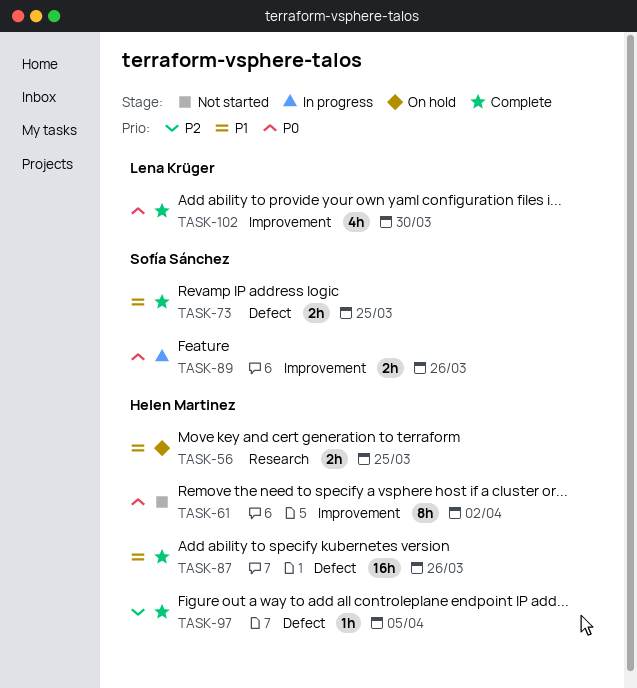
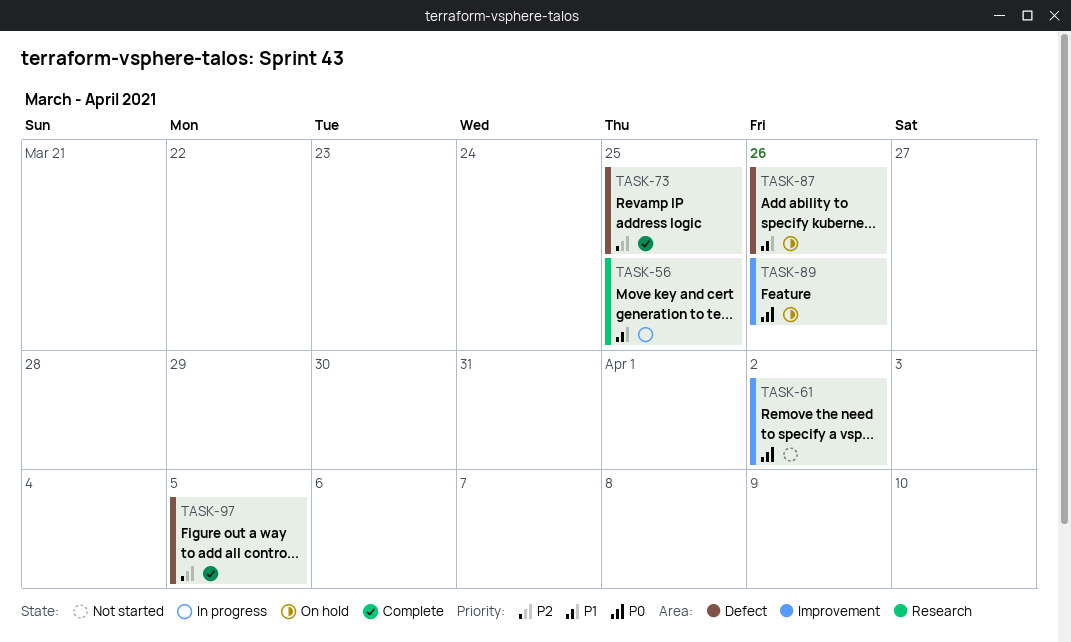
TASK-56, status: On hold -> In progress
TASK-73, priority: P1 -> P2
TASK-87, status: Complete -> On hold
TASK-89, status: In progress -> On hold
TASK-102: present -> none

